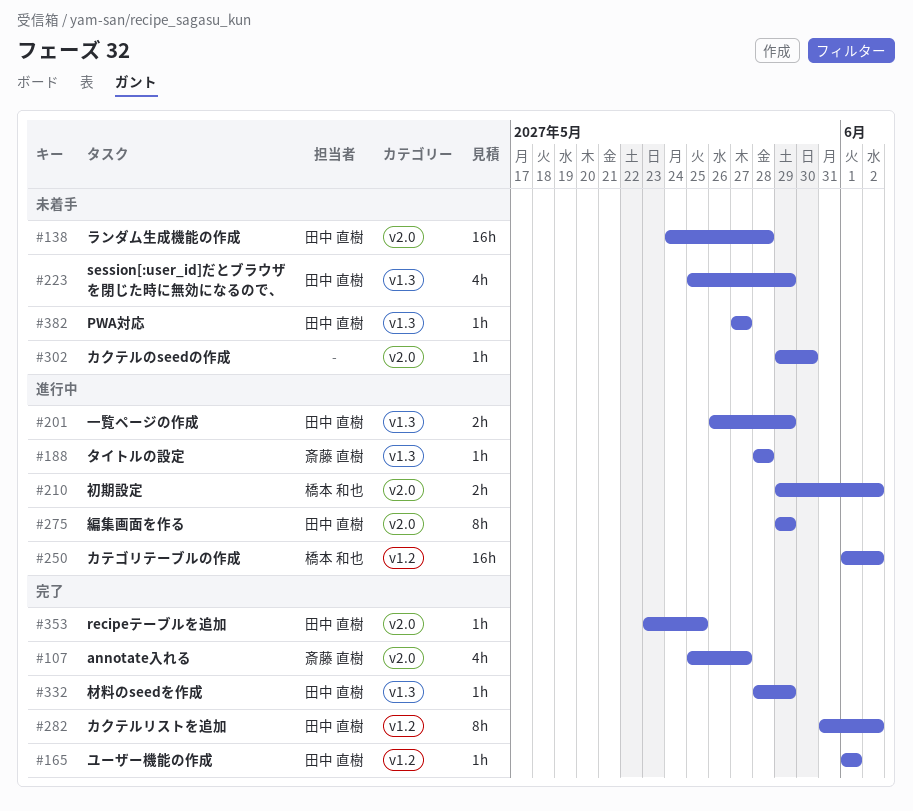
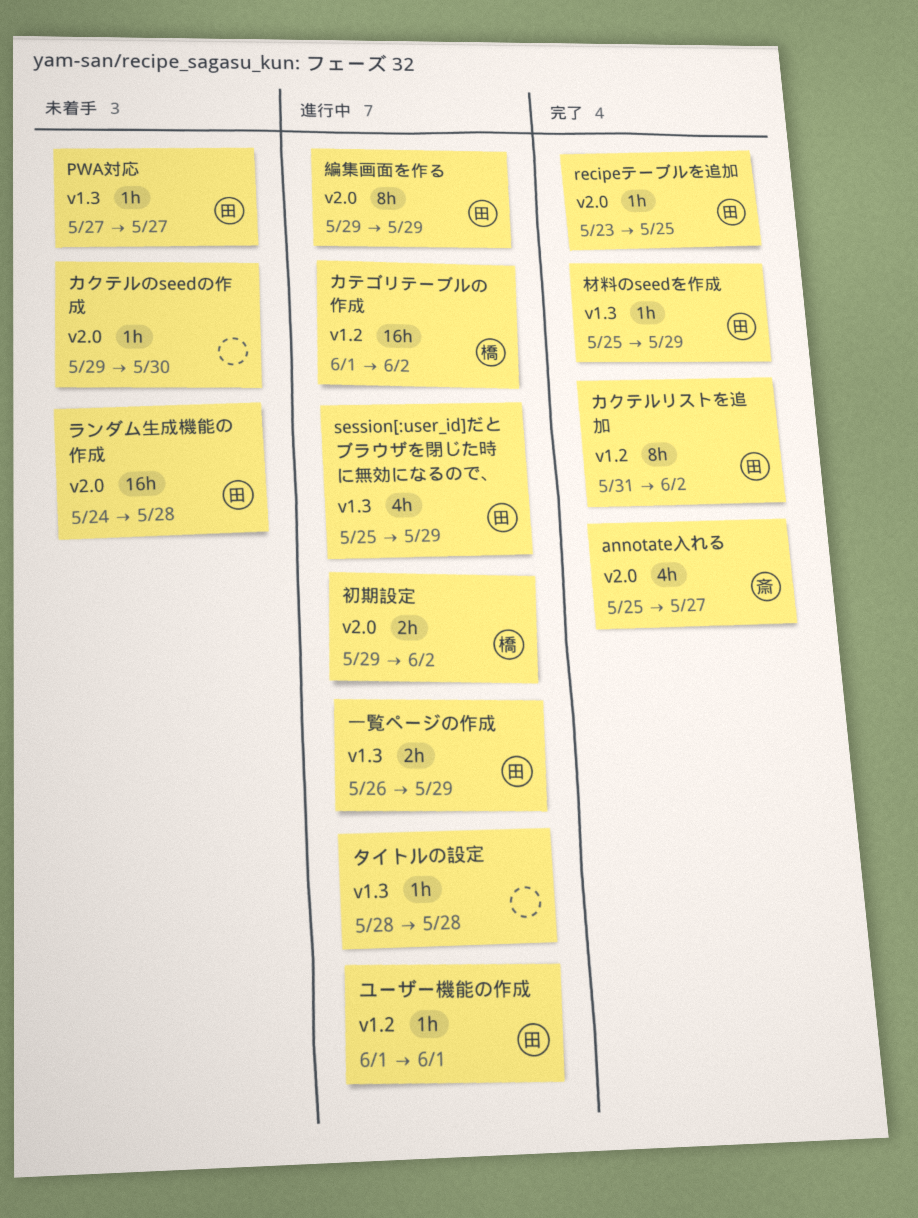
session[:user_id]だとブラウザを閉じた時に無効になるので、, status: 未着手 -> 進行中
タイトルの設定, owner: 斎藤 直樹 -> none
ユーザー機能の作成, status: 完了 -> 進行中
材料のseedを作成, start: May 28 -> May 25

